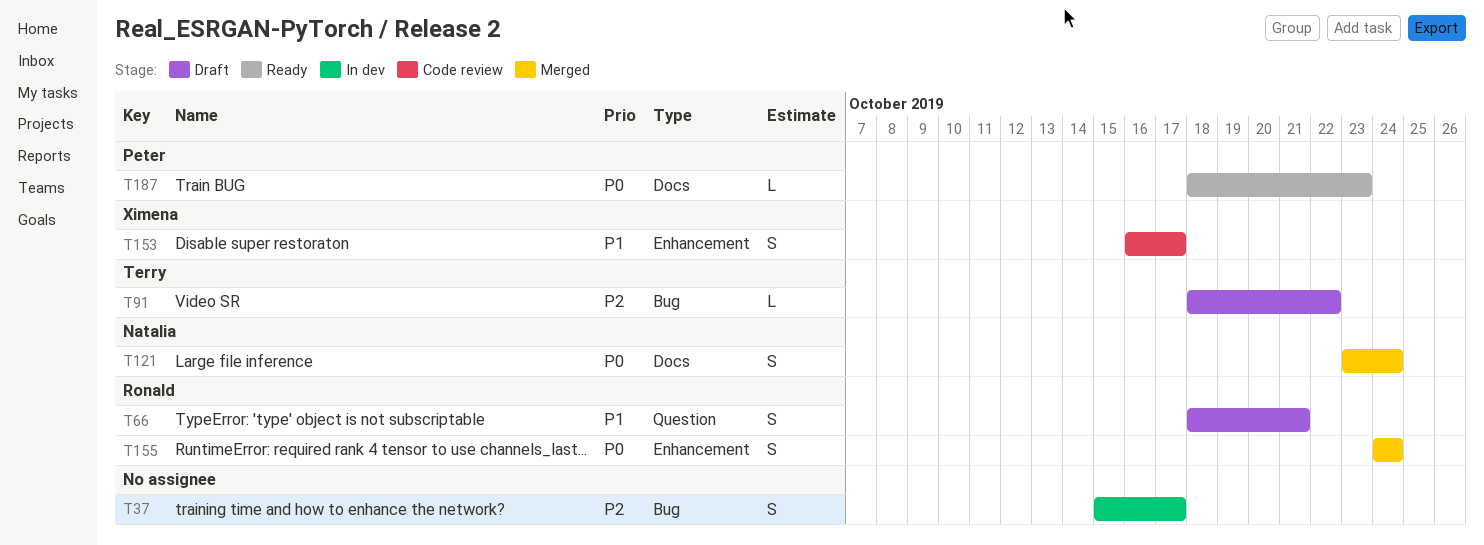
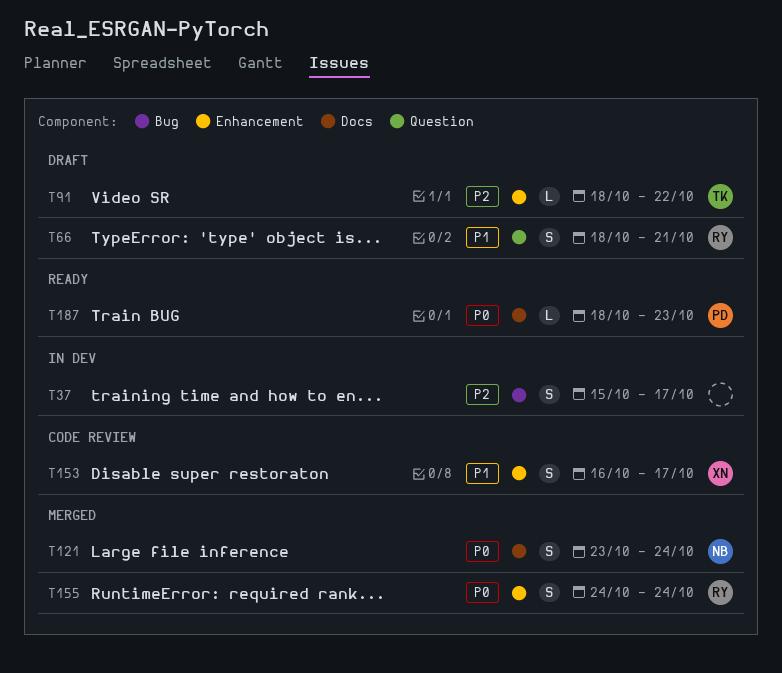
T91, label: Bug -> Enhancement

